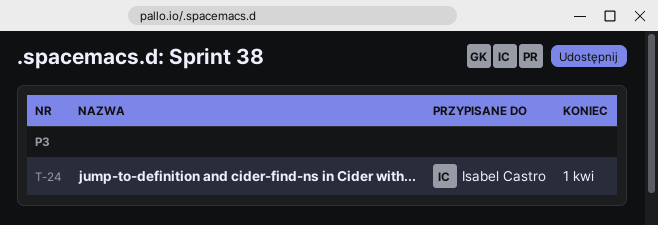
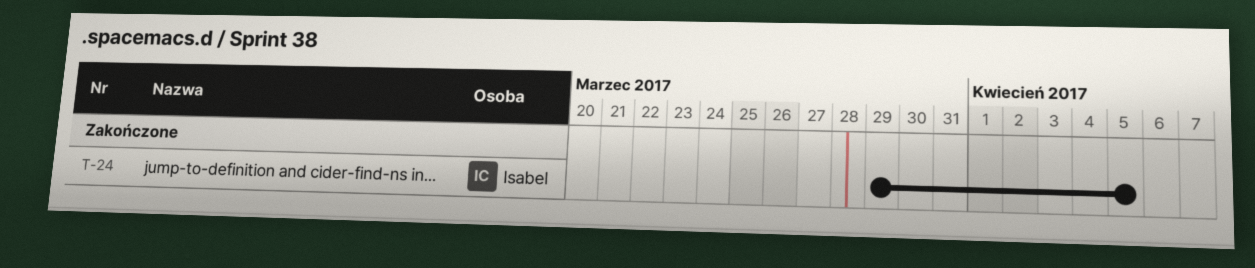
T-24, due: Apr 1 -> Apr 5

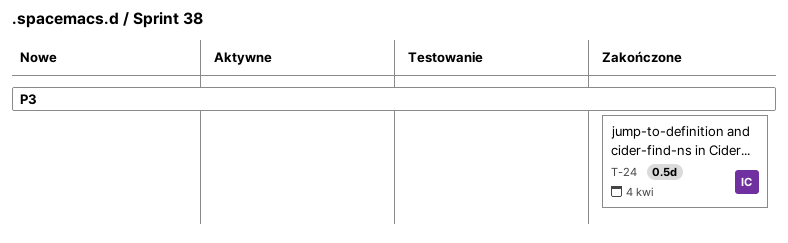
T-24, due: Apr 5 -> Apr 4

